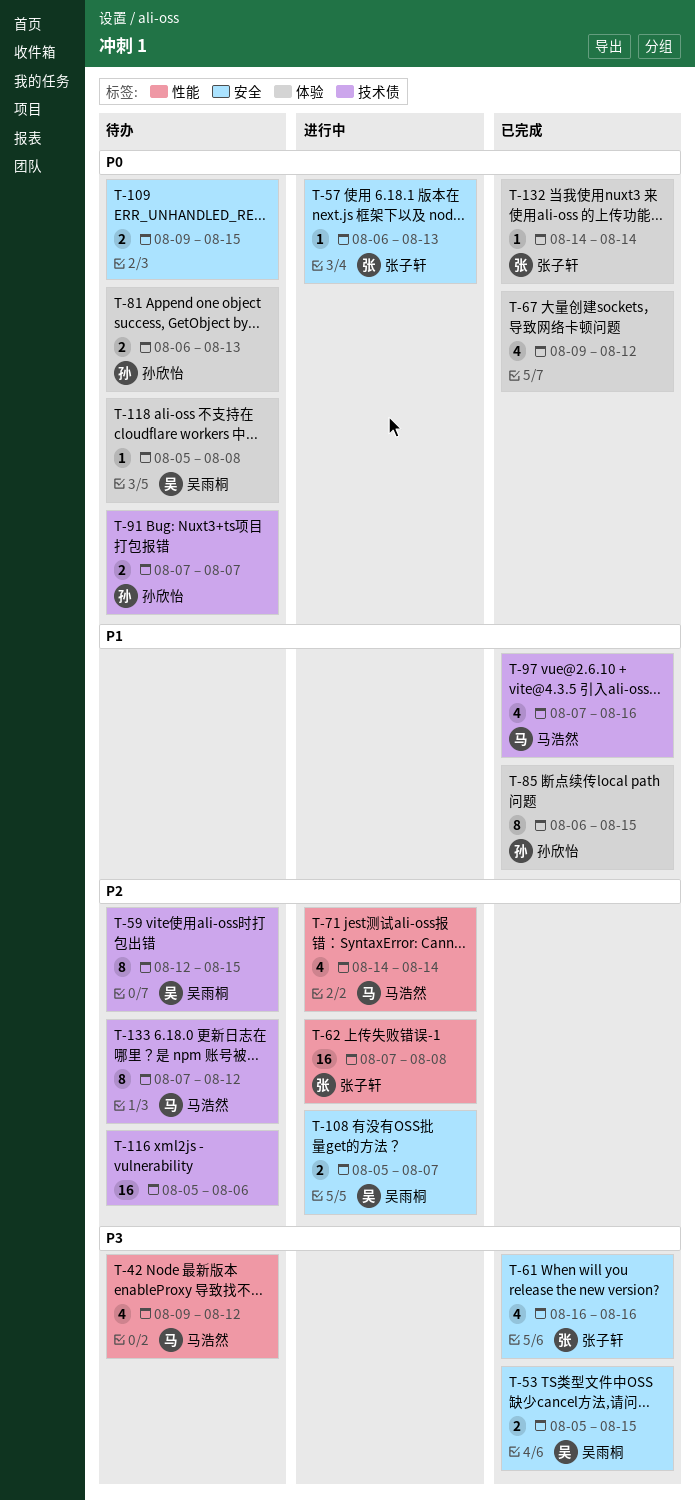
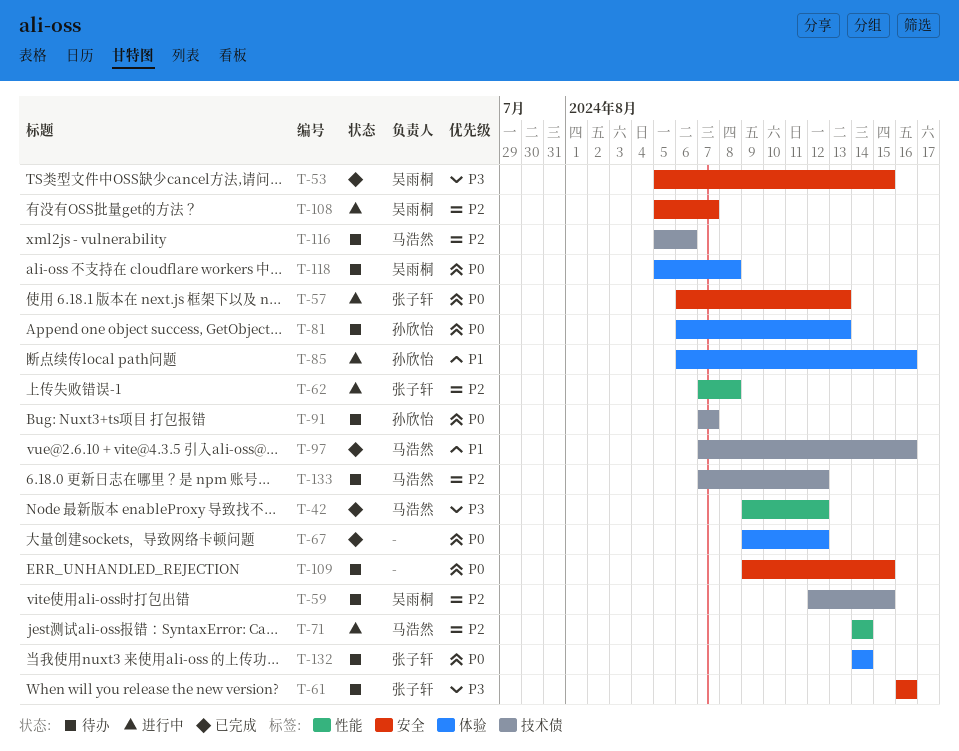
T-42, status: 待办 -> 已完成
T-61, status: 已完成 -> 待办
T-85, status: 已完成 -> 进行中
T-85, due: Aug 15 -> Aug 16
T-116, owner: none -> 马浩然
T-132, status: 已完成 -> 待办

